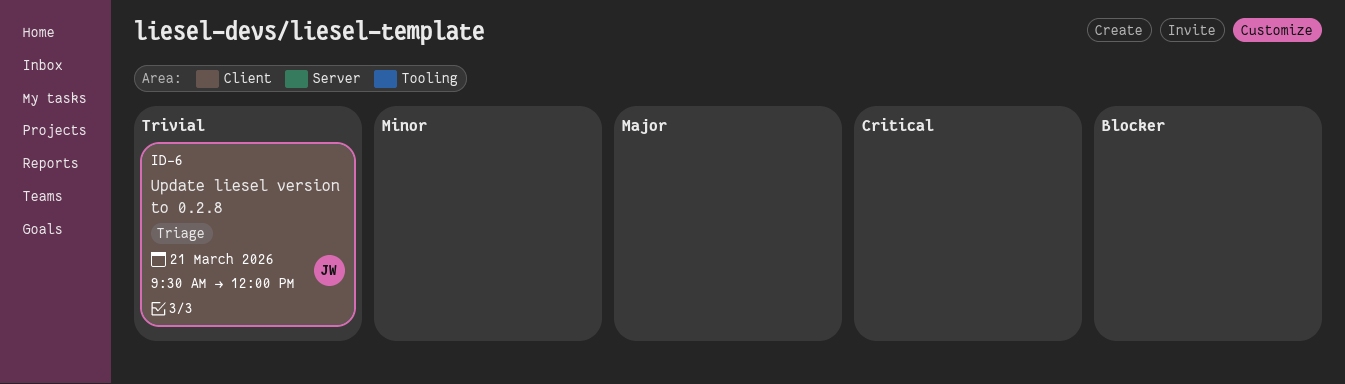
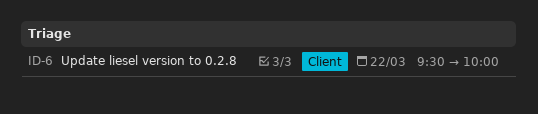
ID-6, day: Mar 21 -> Mar 22
ID-6, ends: 12:00 -> 10:00

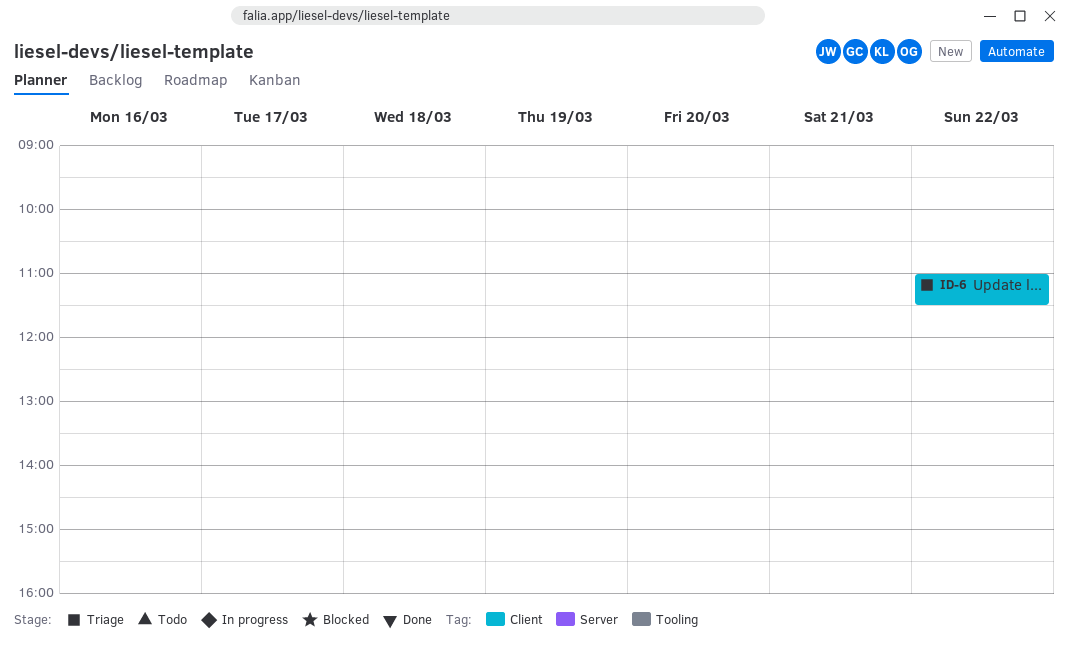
ID-6, begins: 09:30 -> 11:00
ID-6, ends: 10:00 -> 11:30

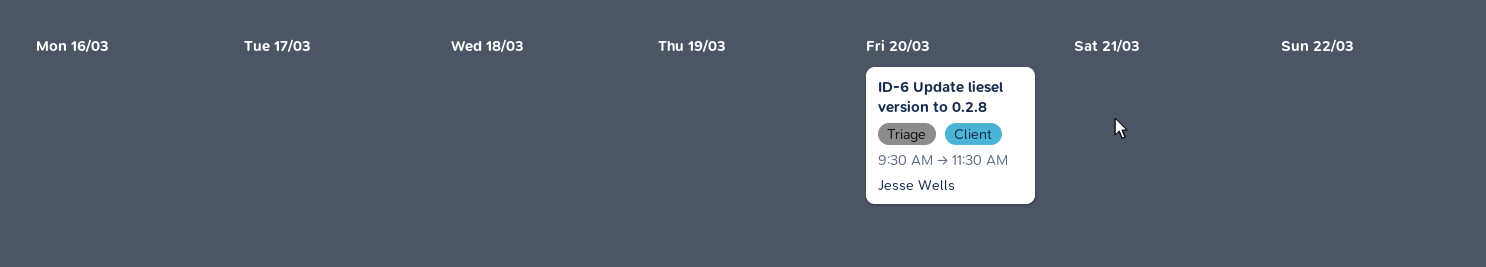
ID-6, day: Mar 22 -> Mar 20
ID-6, begins: 11:00 -> 09:30

